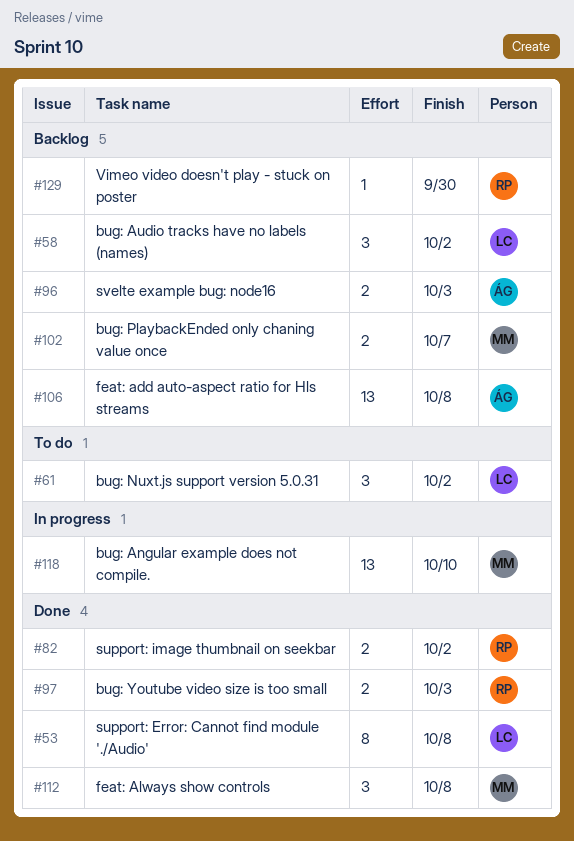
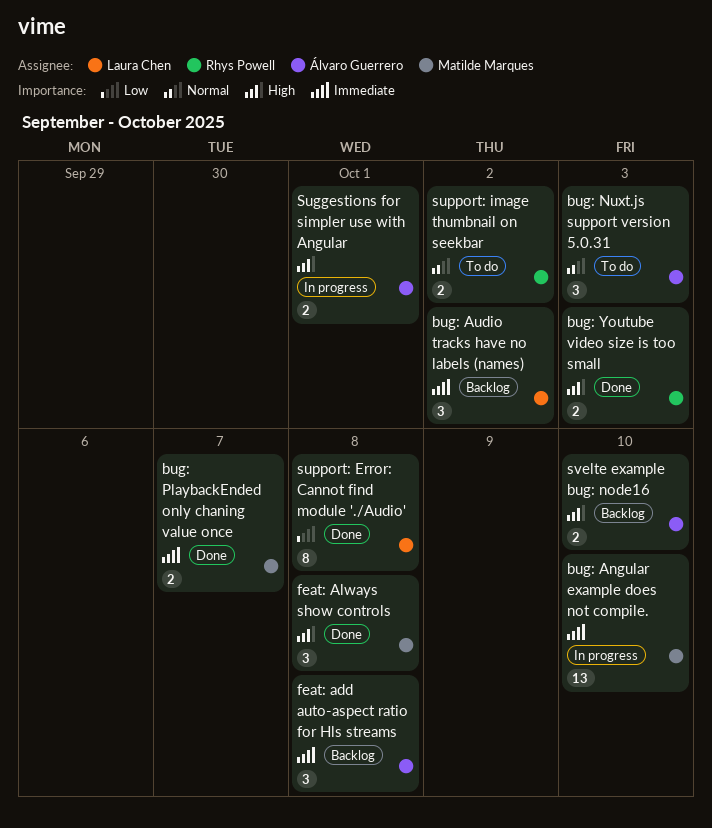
bug: Nuxt.js support version 5.0.31, owner: Laura Chen -> Álvaro Guerrero
bug: Nuxt.js support version 5.0.31, due: Oct 2 -> Oct 3
bug: PlaybackEnded only chaning value once, status: Backlog -> Done
feat: add auto-aspect ratio for Hls streams, estimate: 13 -> 3
Suggestions for simpler use with Angular: none -> present
support: image thumbnail on seekbar, status: Done -> To do
svelte example bug: node16, due: Oct 3 -> Oct 10
Vimeo video doesn't play - stuck on poster: present -> none

